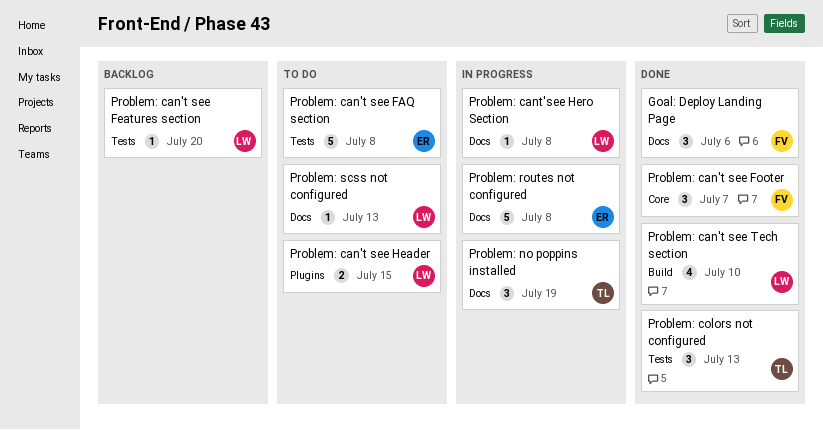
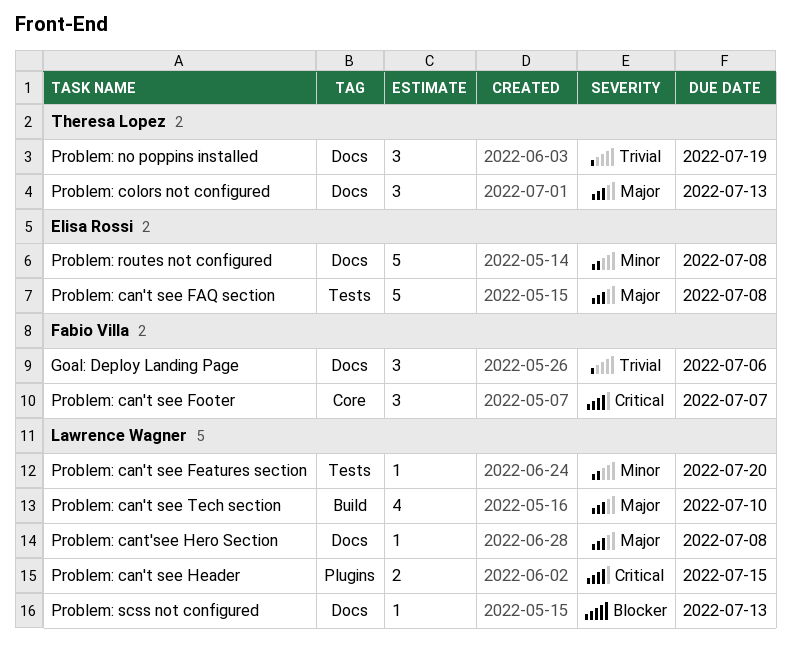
Problem: colors not configured, label: Tests -> Docs

